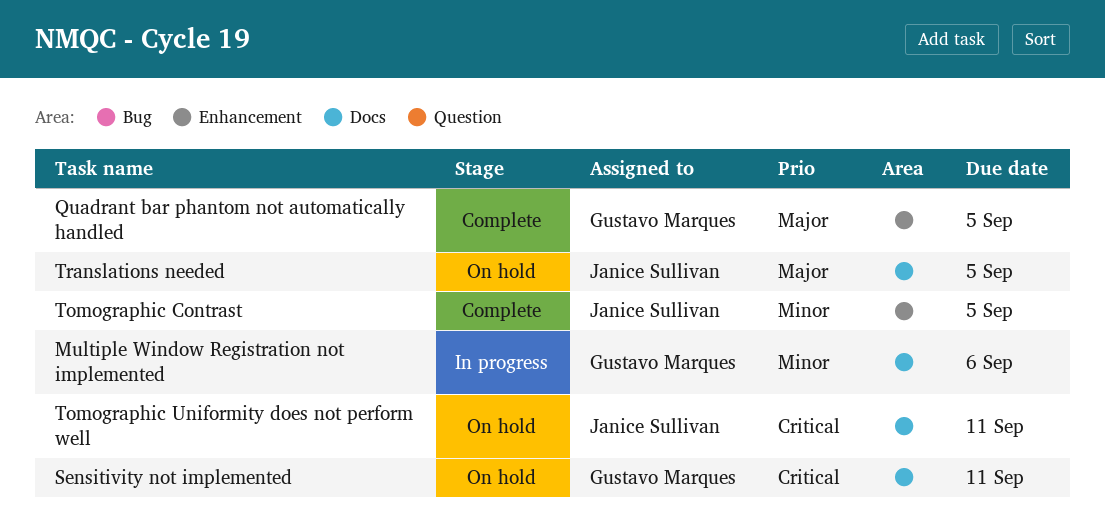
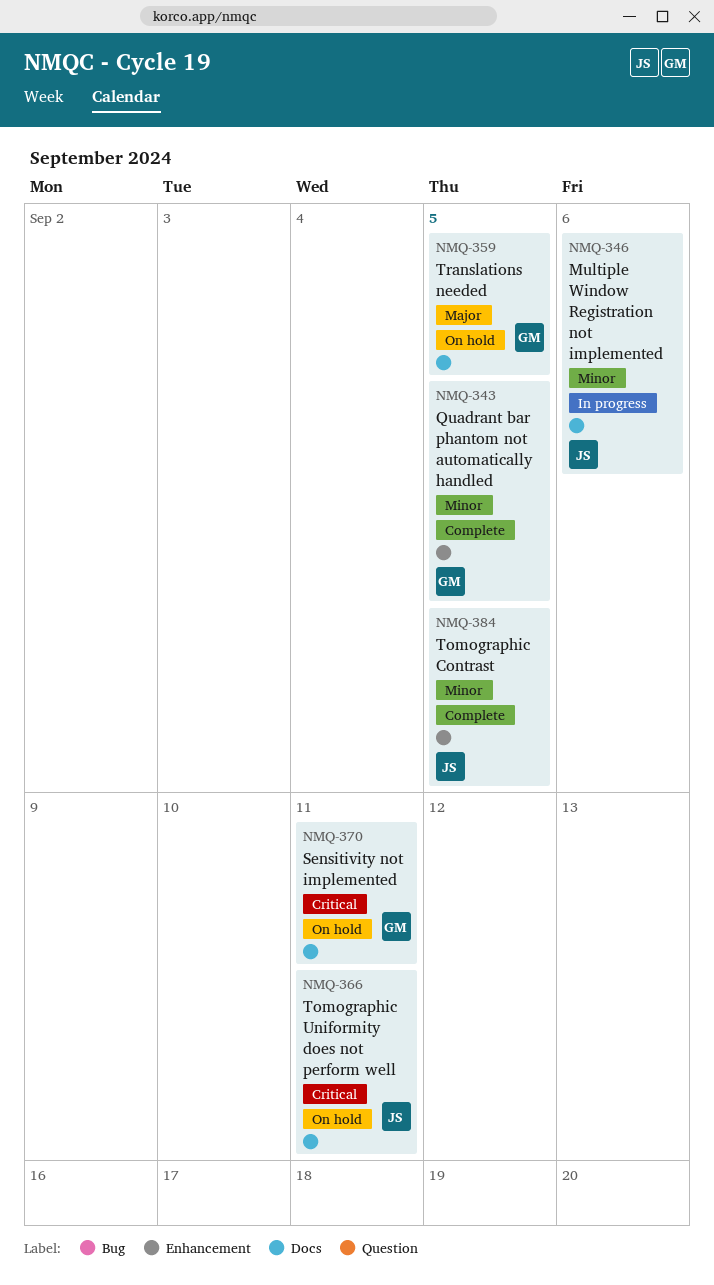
Multiple Window Registration not implemented, owner: Gustavo Marques -> Janice Sullivan
Quadrant bar phantom not automatically handled, priority: Major -> Minor
Translations needed, owner: Janice Sullivan -> Gustavo Marques

